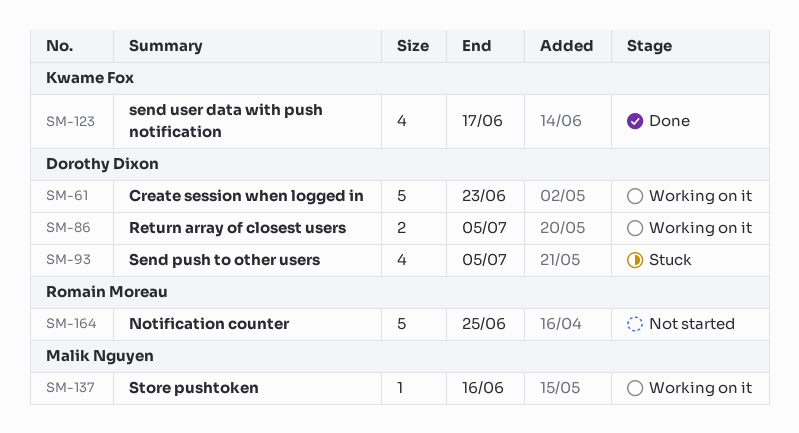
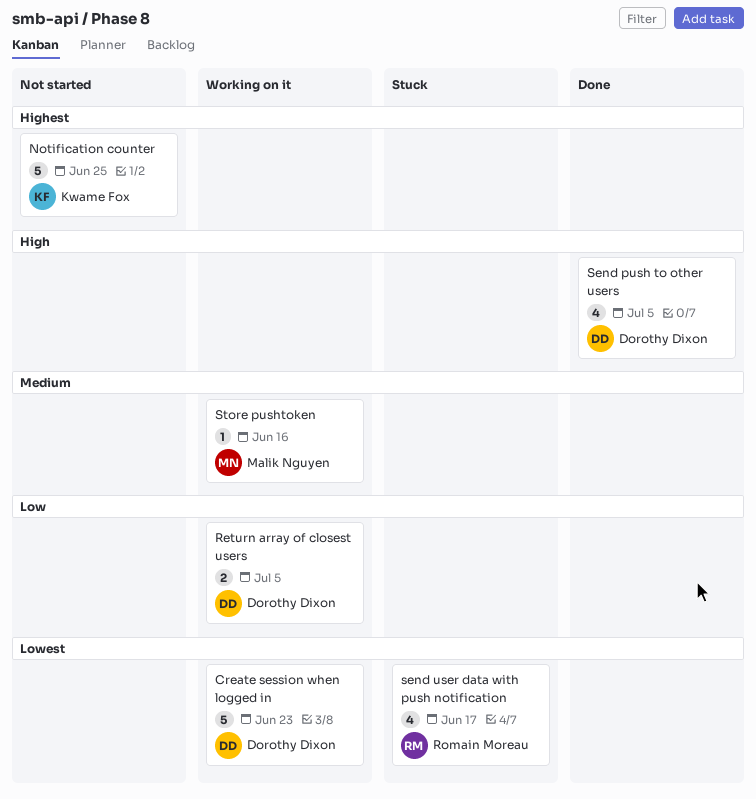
Notification counter, owner: Romain Moreau -> Kwame Fox
Send push to other users, status: Stuck -> Done
send user data with push notification, status: Done -> Stuck
send user data with push notification, owner: Kwame Fox -> Romain Moreau

